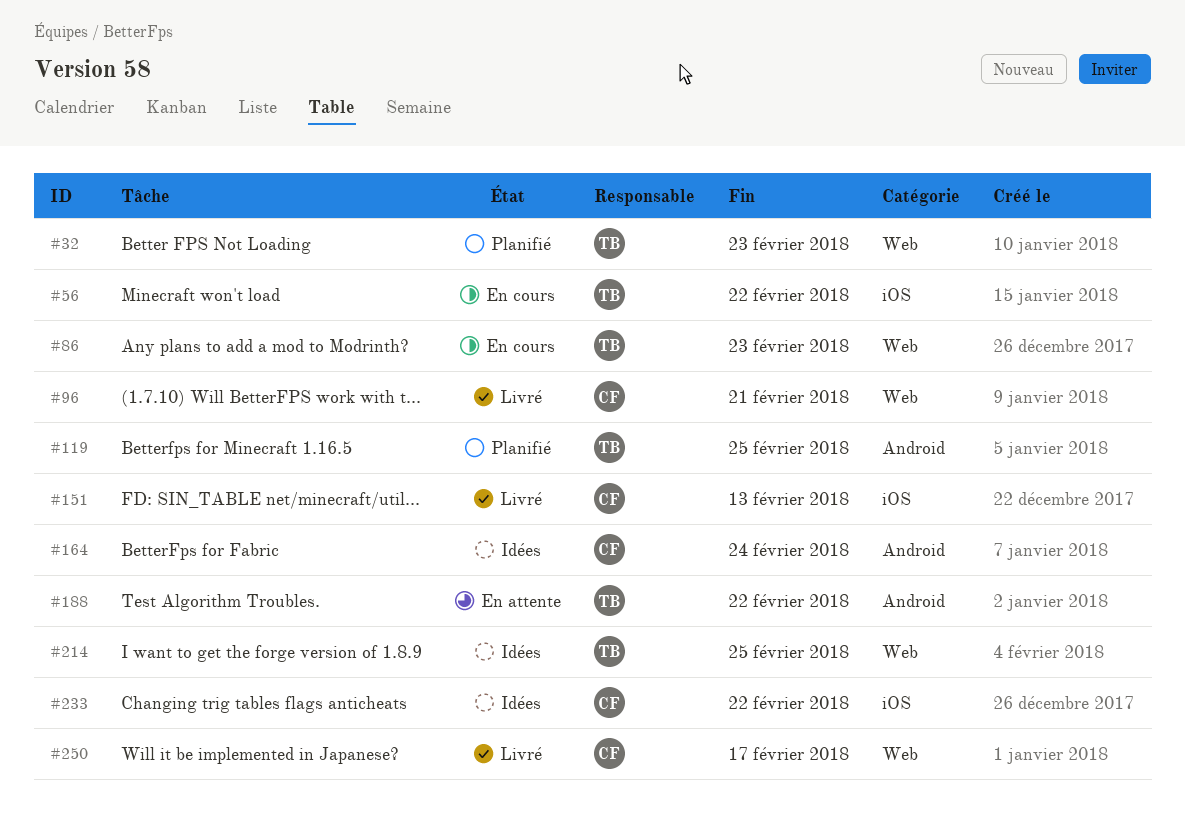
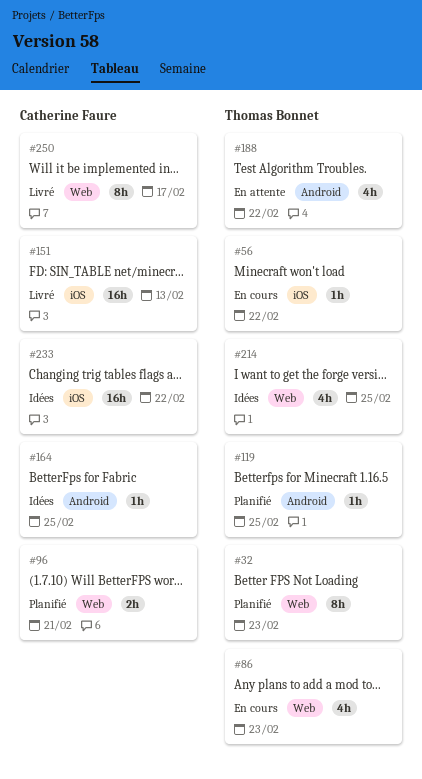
#96, status: Livré -> Planifié
#164, due: Feb 24 -> Feb 25

